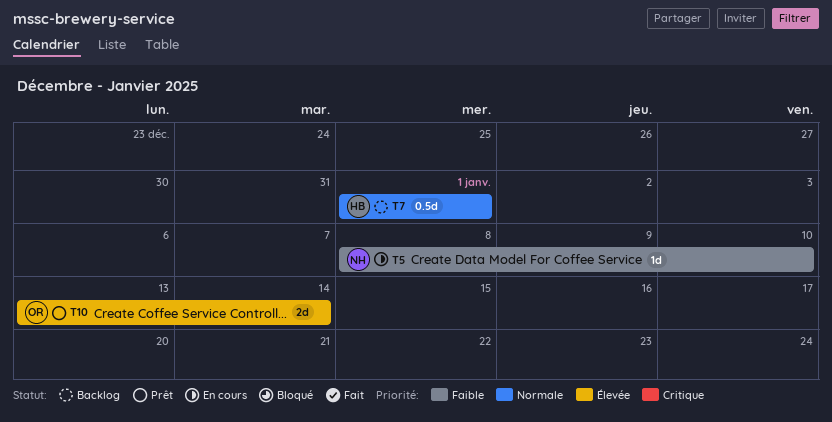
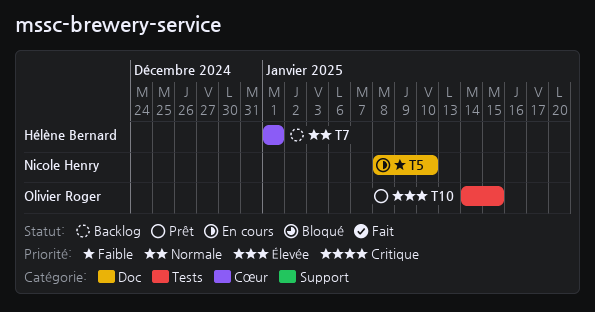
T10, start: Jan 13 -> Jan 14
T10, due: Jan 14 -> Jan 15

